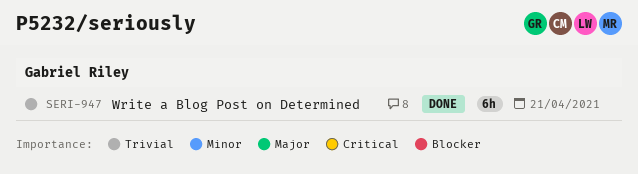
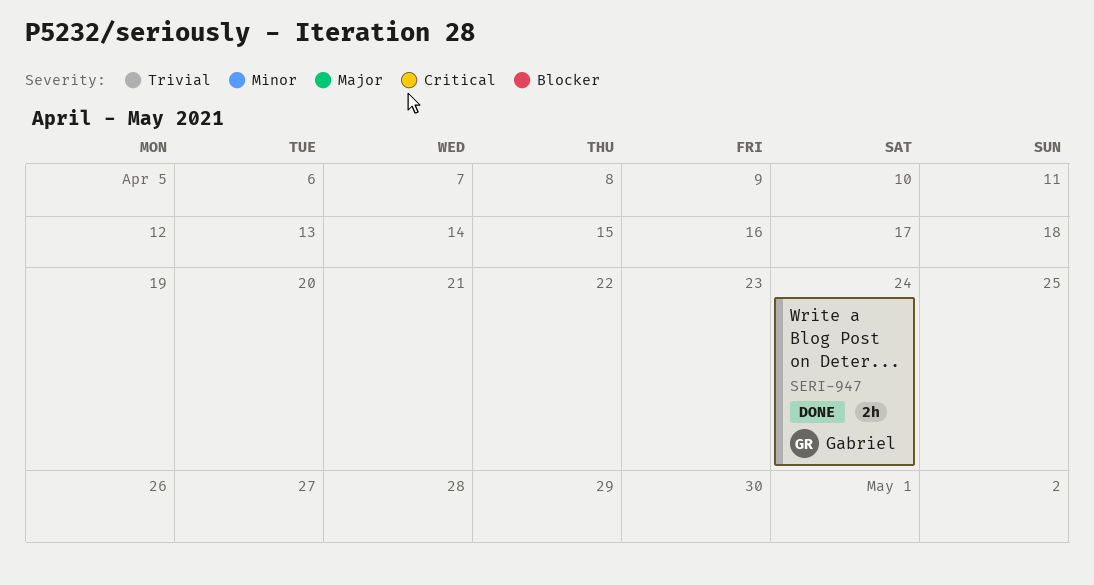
SERI-947, estimate: 6h -> 2h
SERI-947, due: Apr 21 -> Apr 24

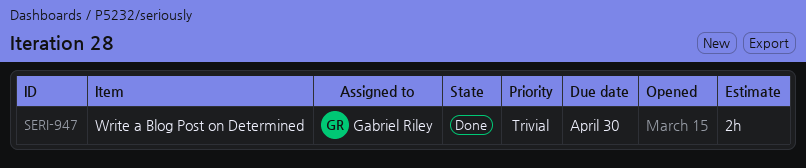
SERI-947, due: Apr 24 -> Apr 30

